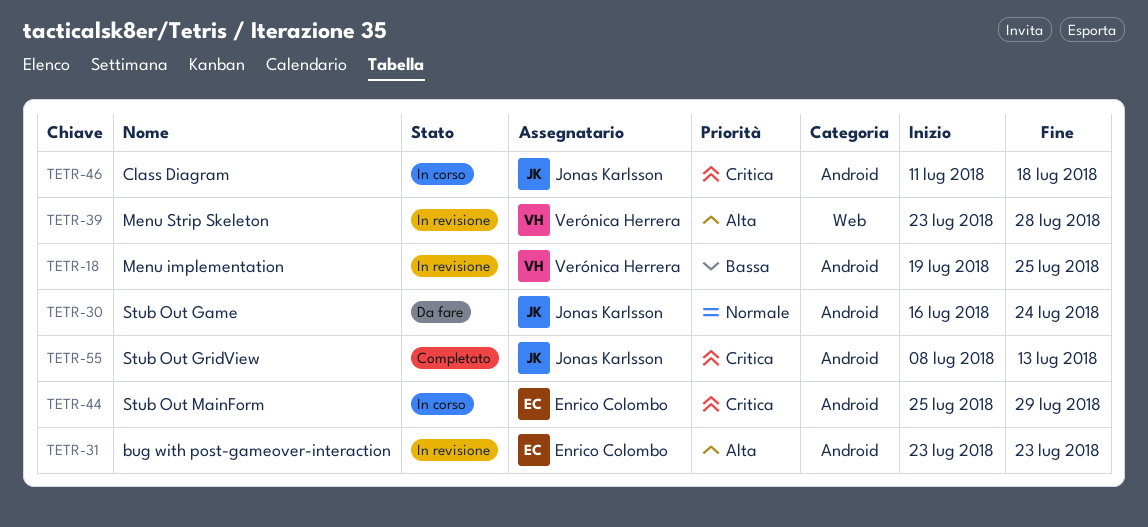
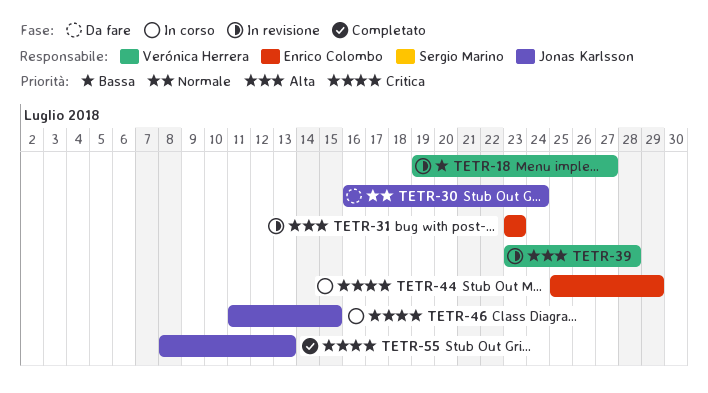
TETR-18, due: Jul 25 -> Jul 27
TETR-46, due: Jul 18 -> Jul 15

